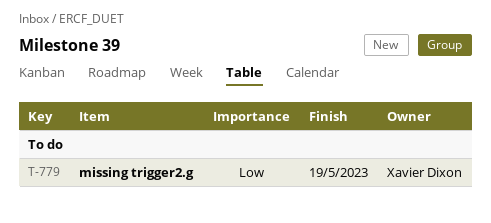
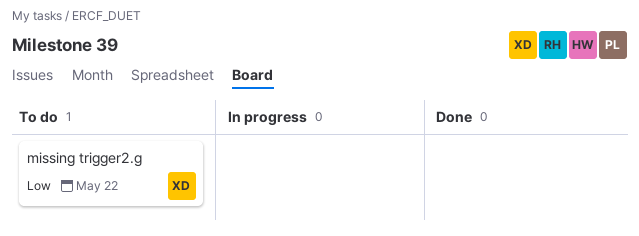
missing trigger2.g, due: May 19 -> May 22

